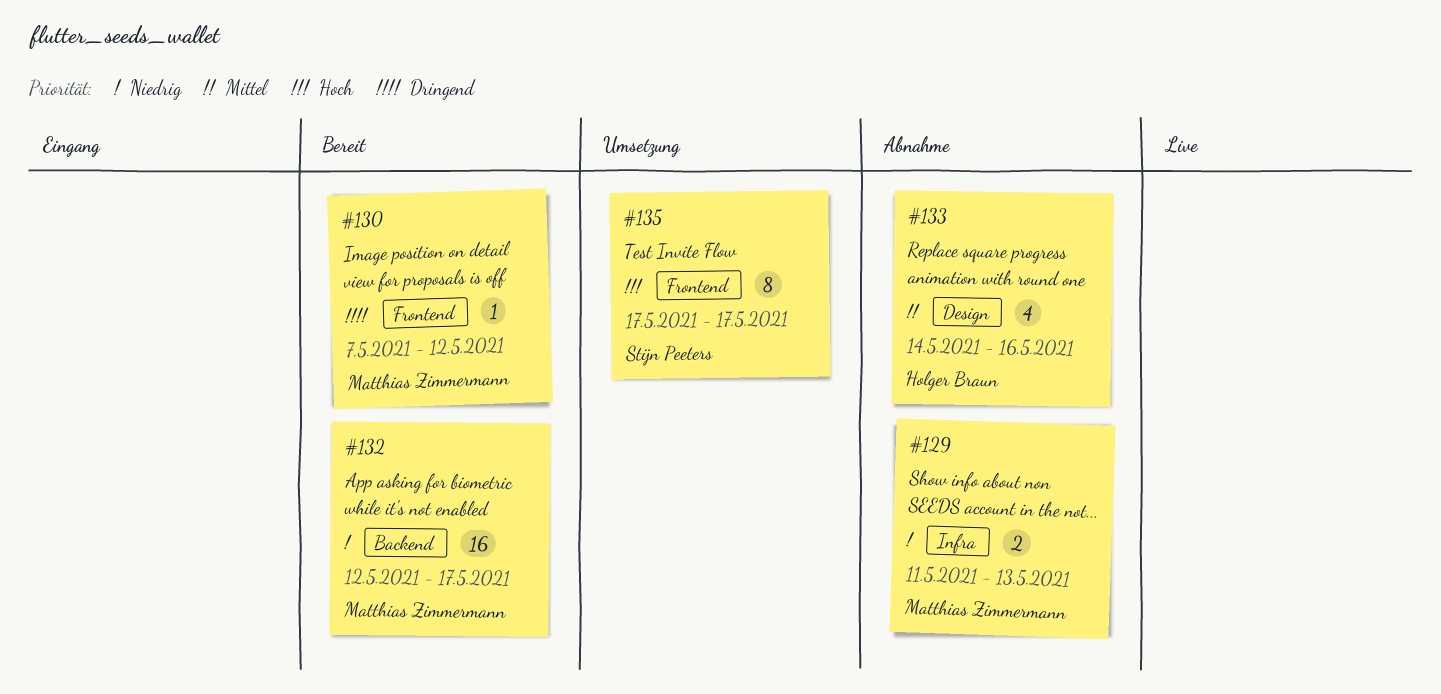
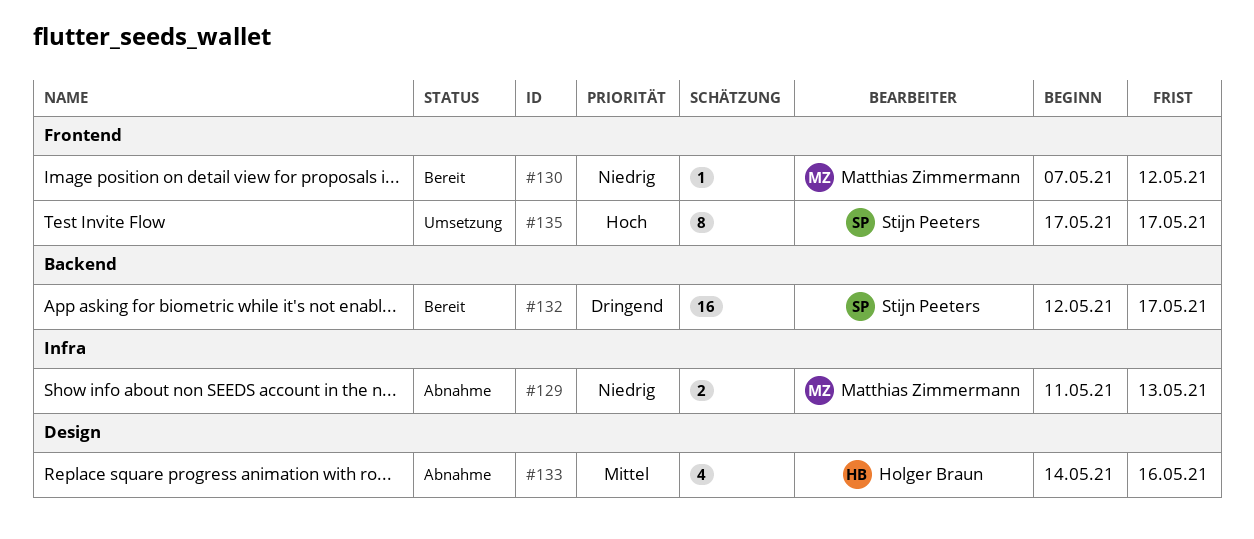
#130, priority: Dringend -> Niedrig
#132, owner: Matthias Zimmermann -> Stijn Peeters
#132, priority: Niedrig -> Dringend

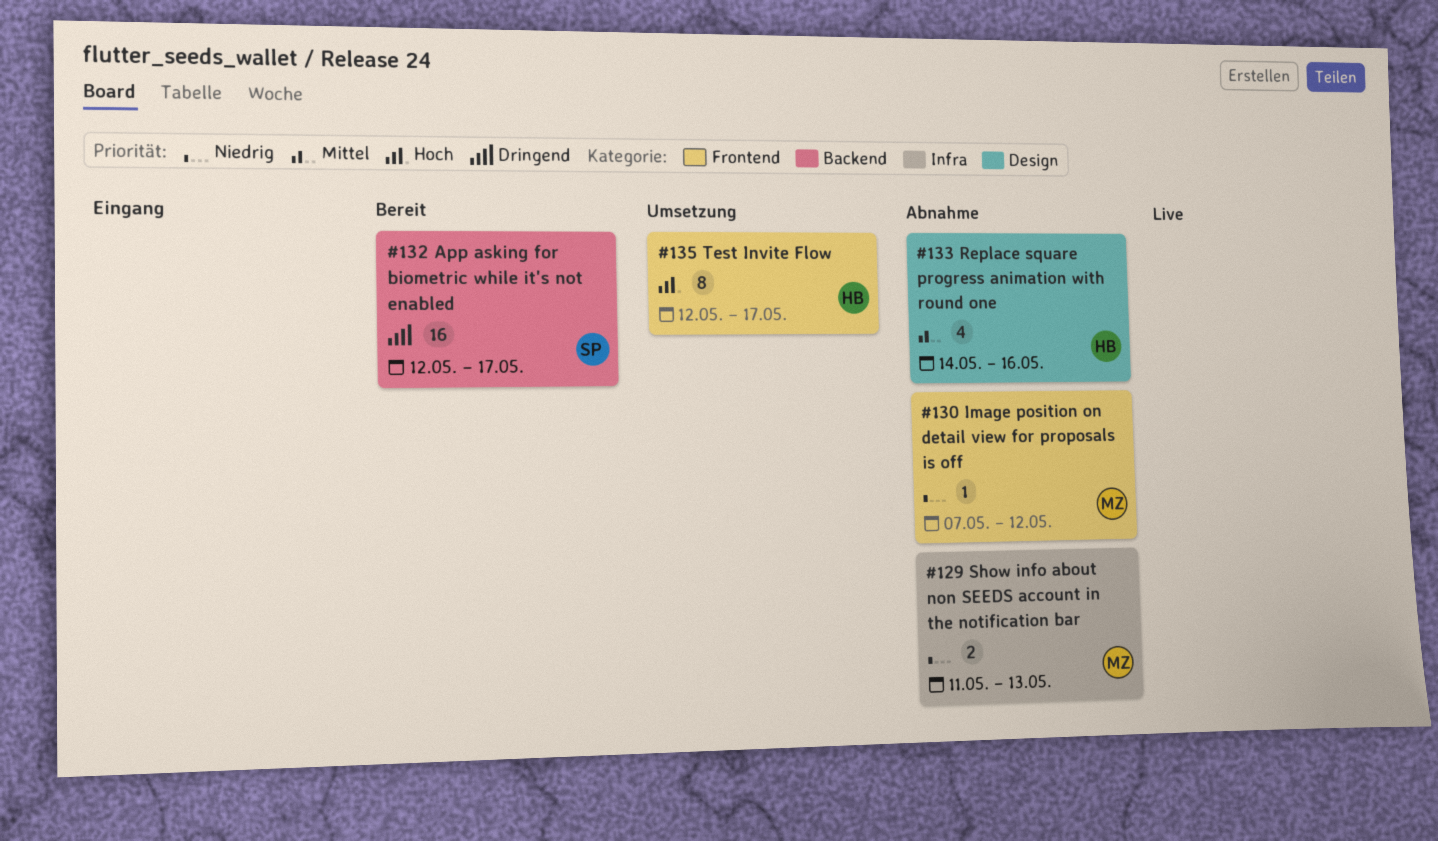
#130, status: Bereit -> Abnahme
#135, owner: Stijn Peeters -> Holger Braun
#135, start: May 17 -> May 12

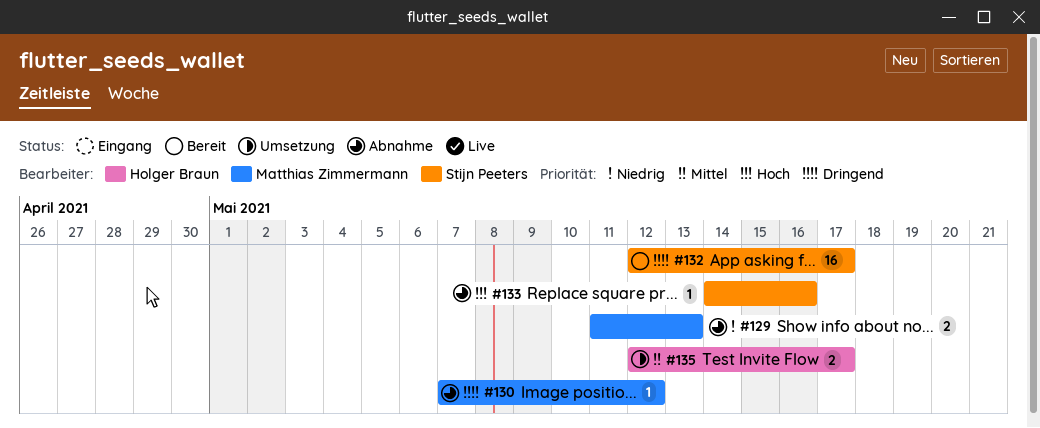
#130, priority: Niedrig -> Dringend
#133, owner: Holger Braun -> Stijn Peeters
#133, priority: Mittel -> Hoch
#133, estimate: 4 -> 1
#135, priority: Hoch -> Mittel
#135, estimate: 8 -> 2

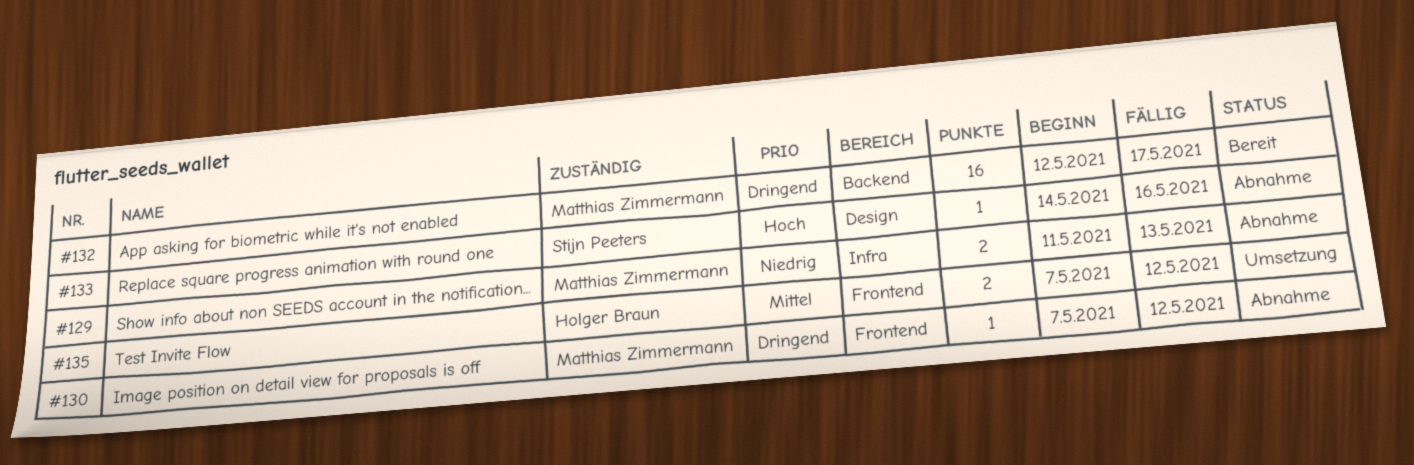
#132, owner: Stijn Peeters -> Matthias Zimmermann
#135, start: May 12 -> May 7
#135, due: May 17 -> May 12

